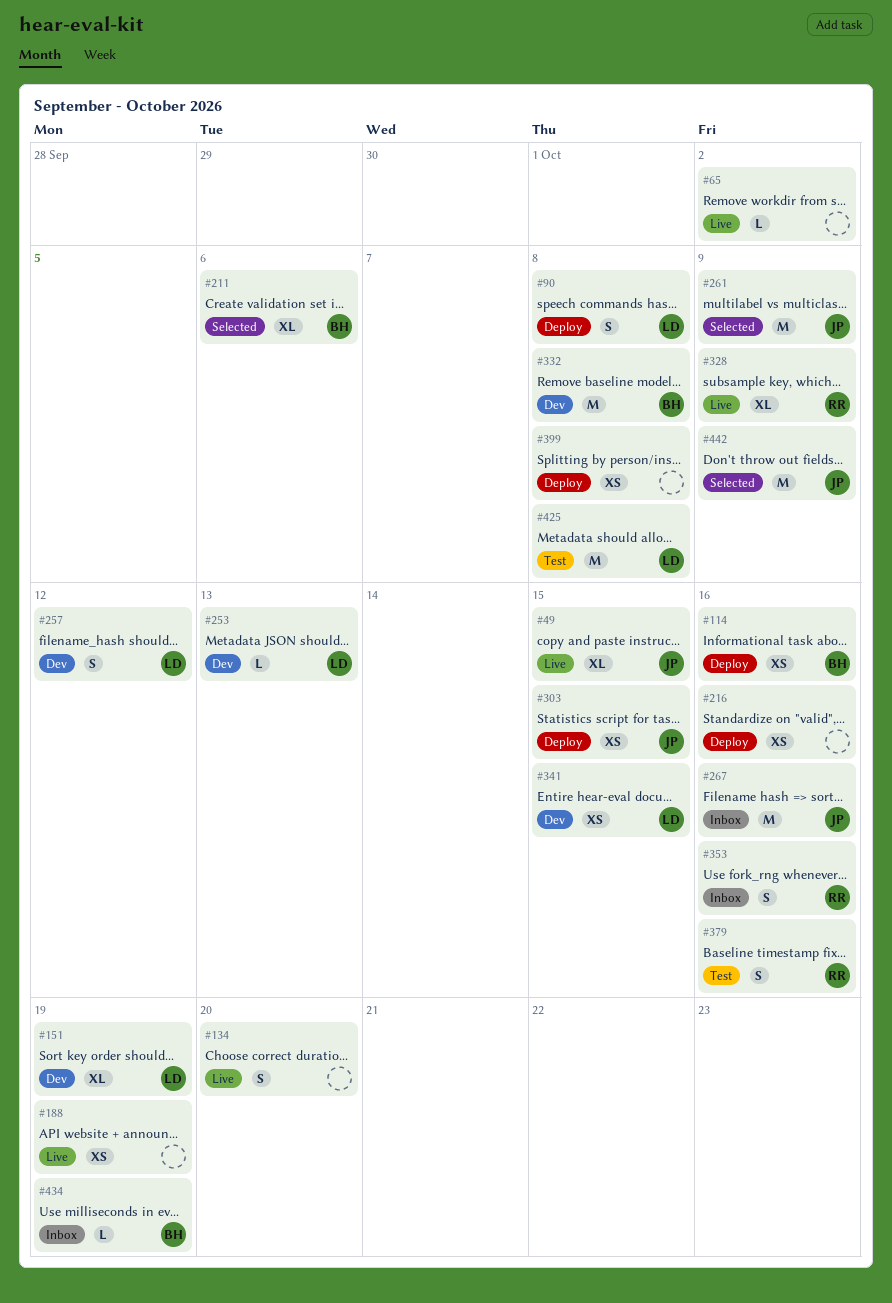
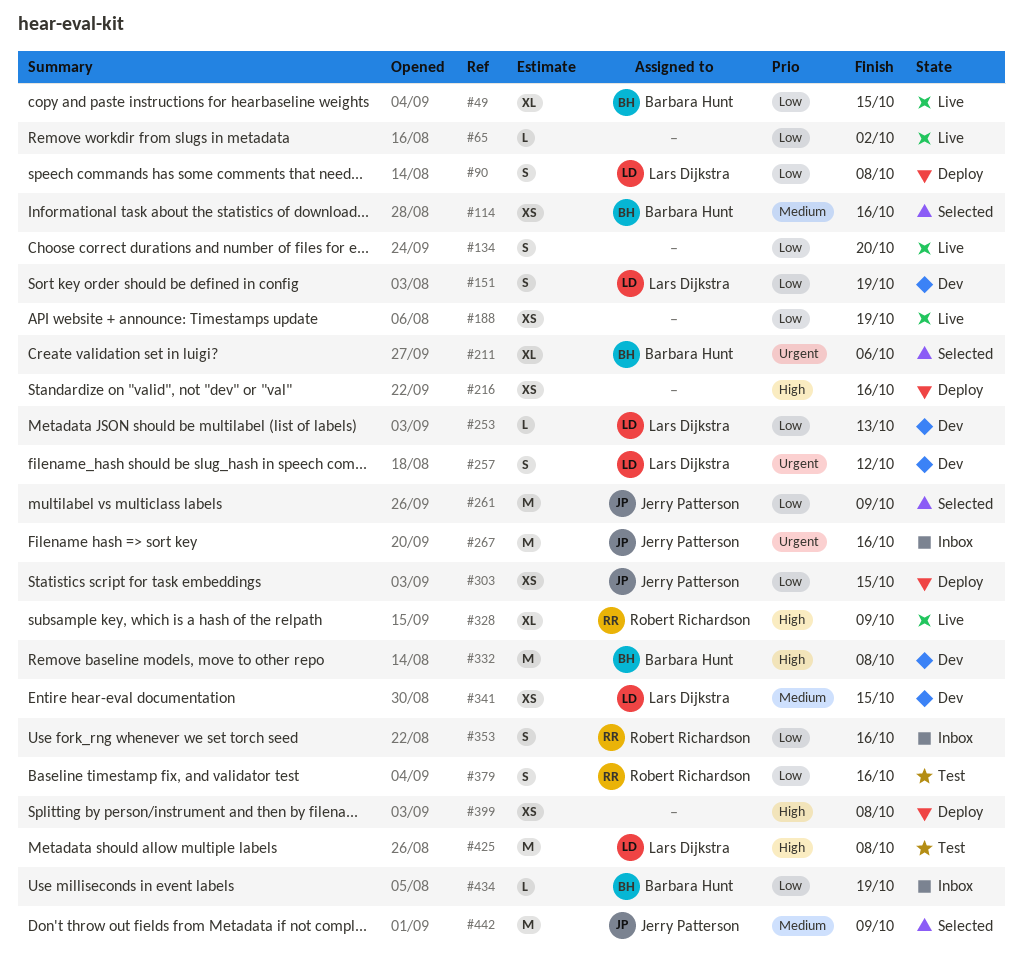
#49, owner: Jerry Patterson -> Barbara Hunt
#114, status: Deploy -> Selected
#151, estimate: XL -> S

